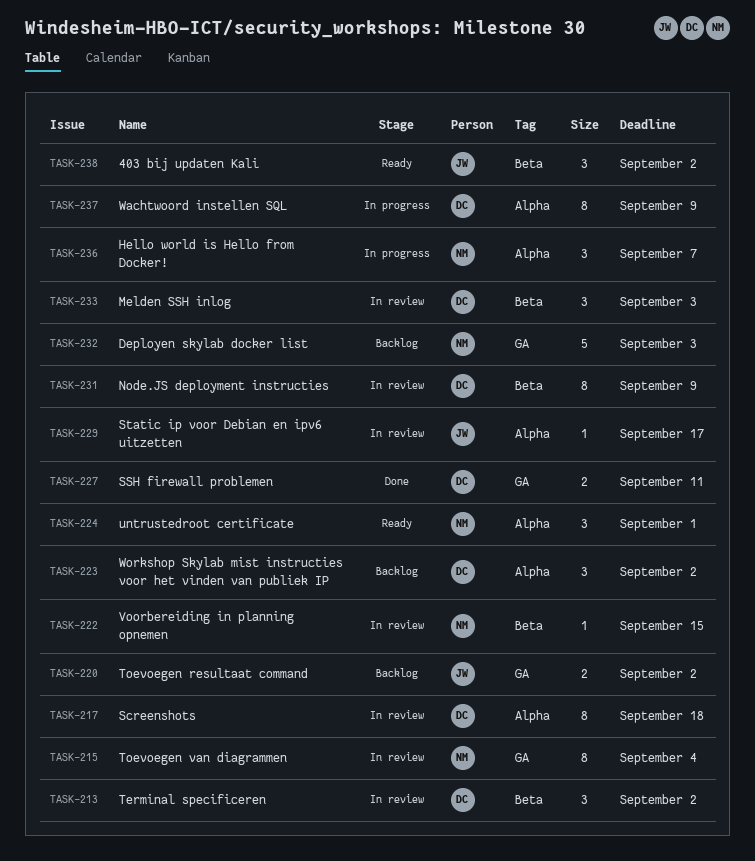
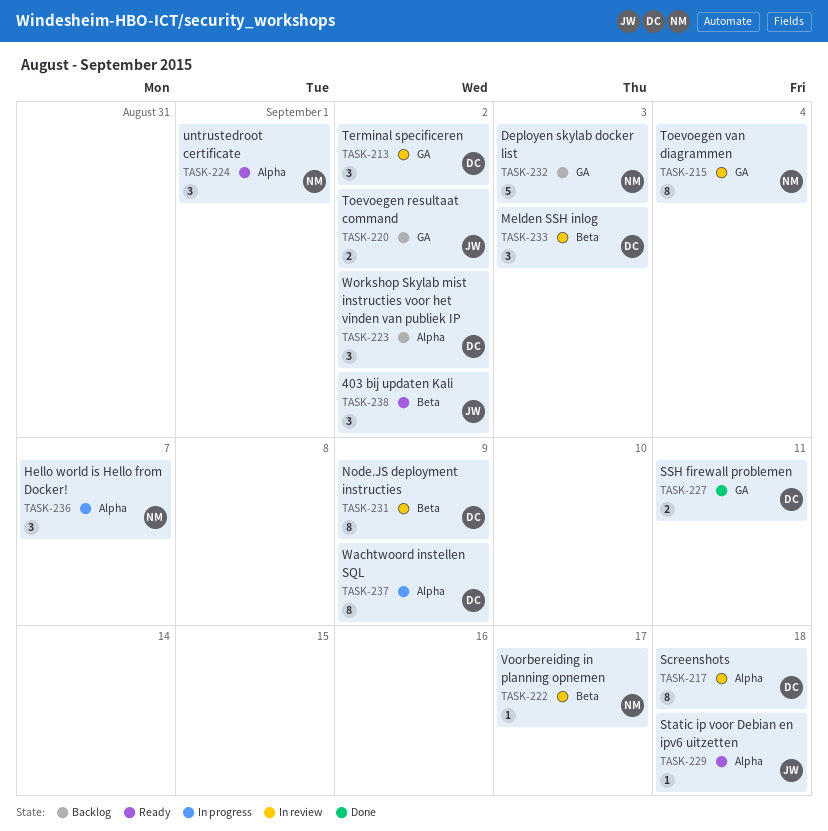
TASK-213, label: Beta -> GA
TASK-222, due: Sep 15 -> Sep 17
TASK-229, status: In review -> Ready
TASK-229, due: Sep 17 -> Sep 18

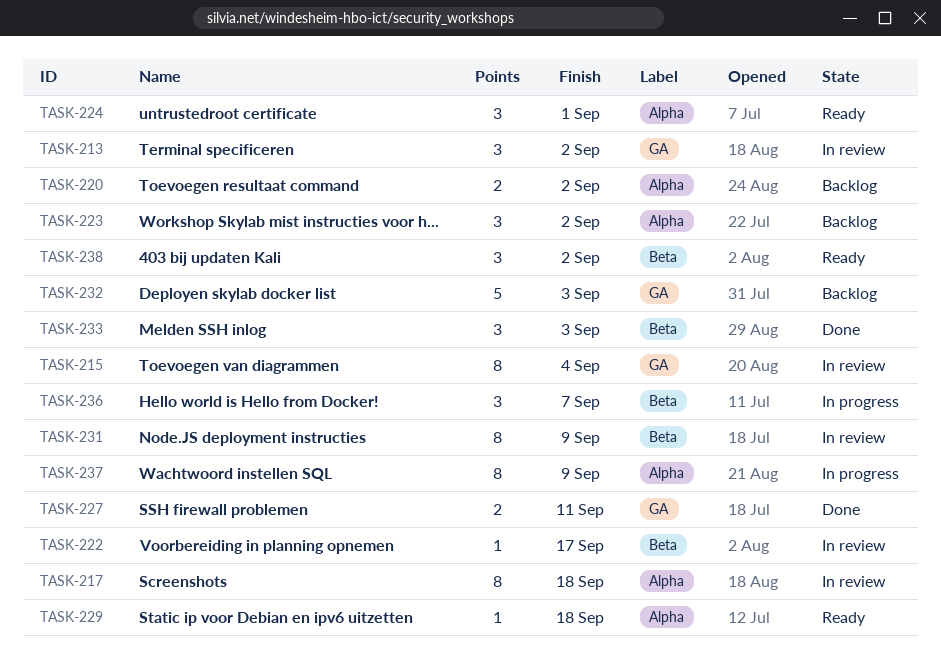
TASK-220, label: GA -> Alpha
TASK-233, status: In review -> Done
TASK-236, label: Alpha -> Beta

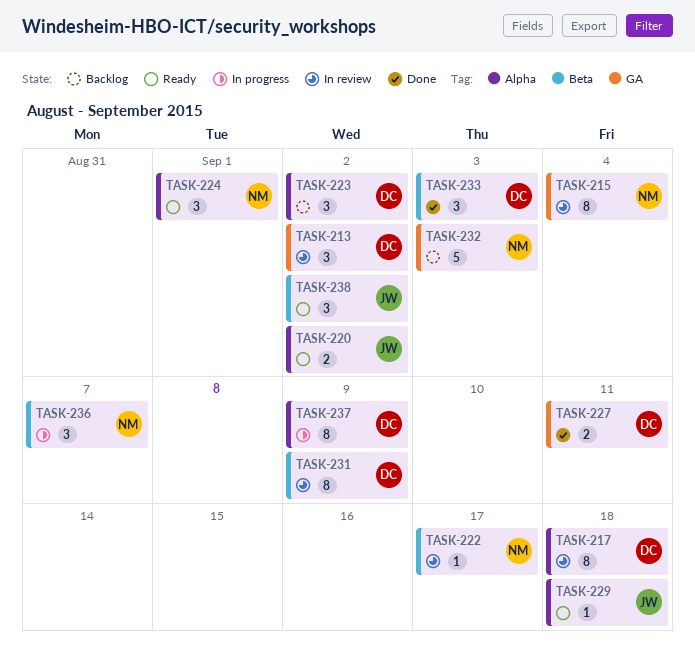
TASK-220, status: Backlog -> Ready

